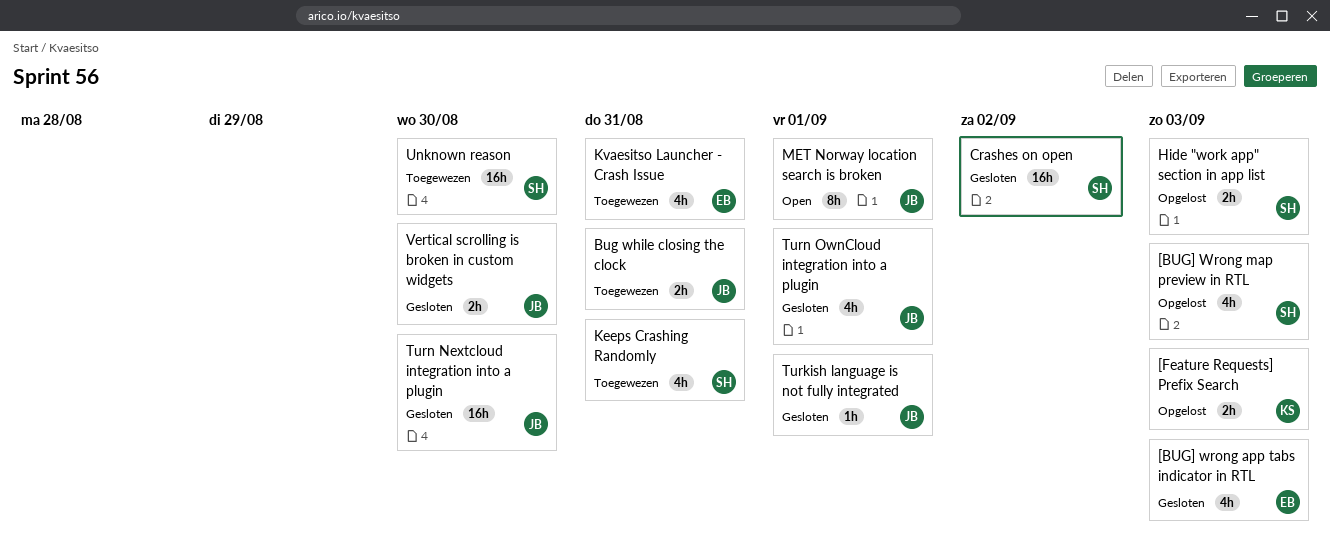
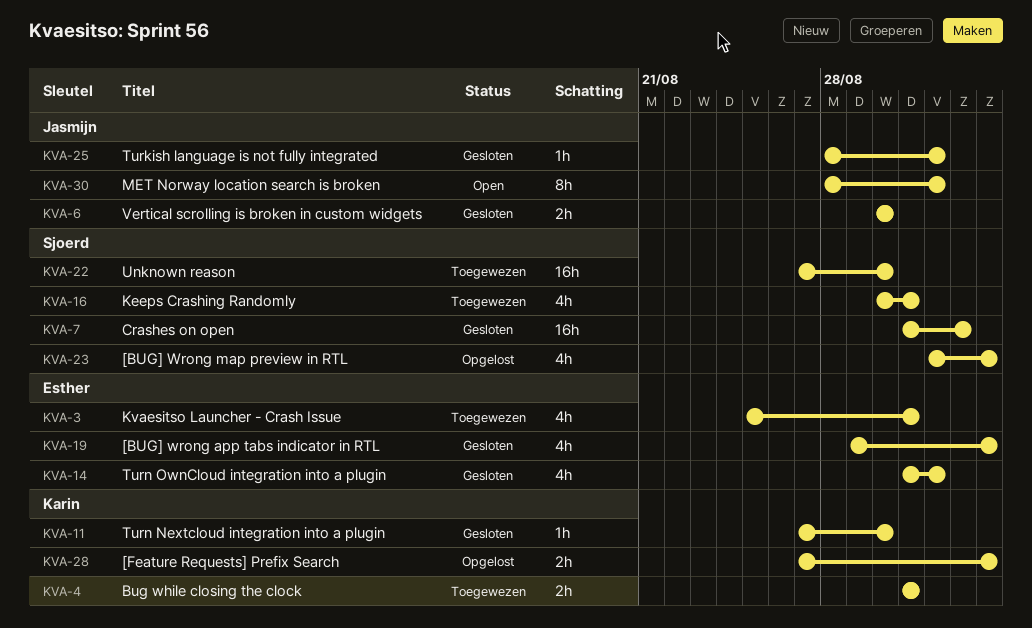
Bug while closing the clock, owner: Jasmijn -> Karin
Hide "work app" section in app list: present -> none
Turn Nextcloud integration into a plugin, owner: Jasmijn -> Karin
Turn Nextcloud integration into a plugin, estimate: 16h -> 1h
Turn OwnCloud integration into a plugin, owner: Jasmijn -> Esther

